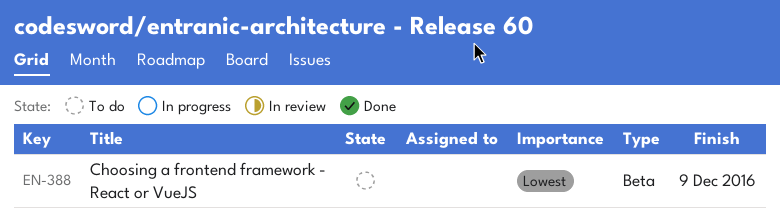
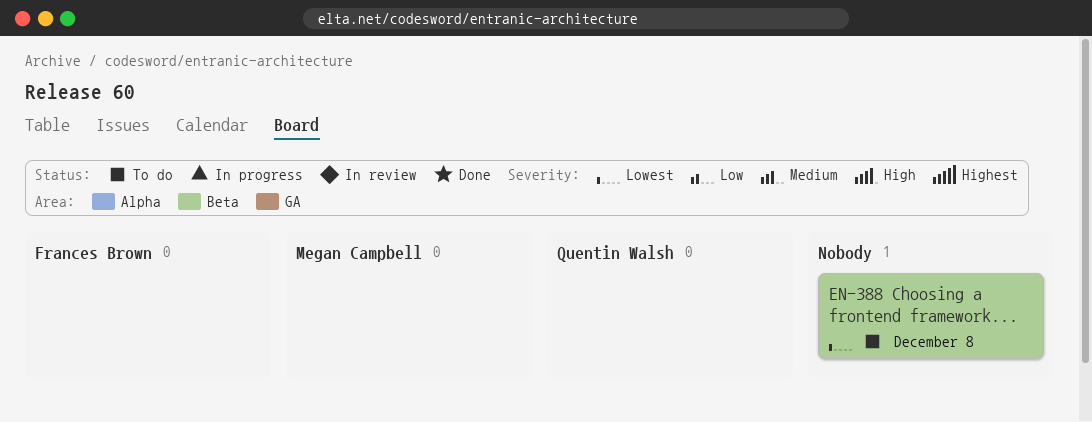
EN-388, due: Dec 9 -> Dec 8

